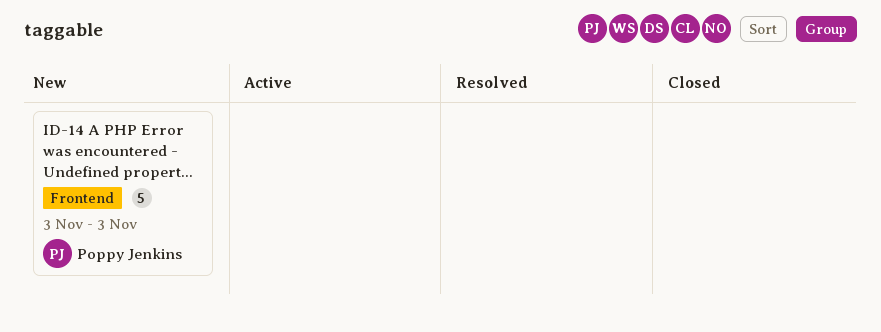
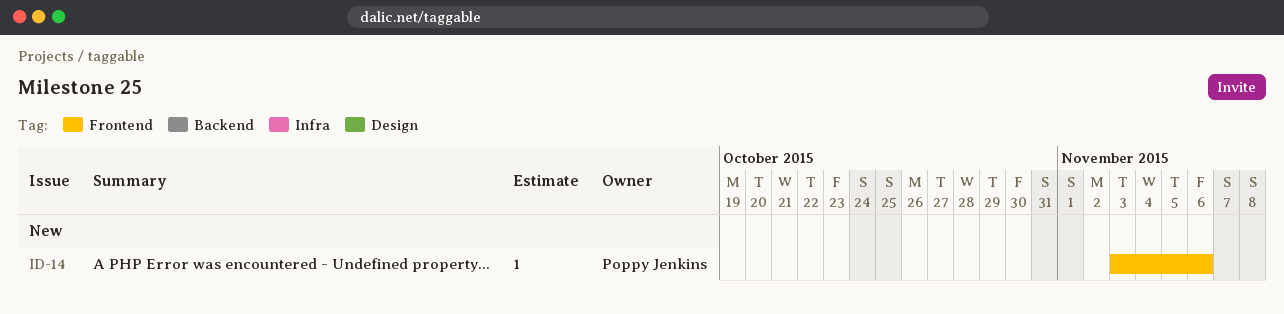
ID-14, estimate: 5 -> 1
ID-14, due: Nov 3 -> Nov 6

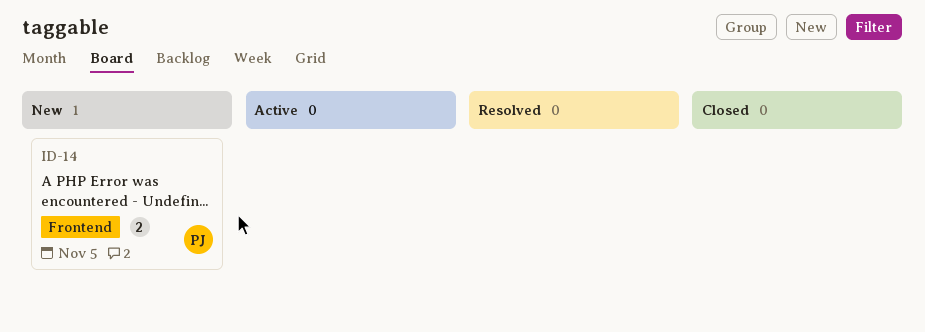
ID-14, estimate: 1 -> 2
ID-14, due: Nov 6 -> Nov 5

